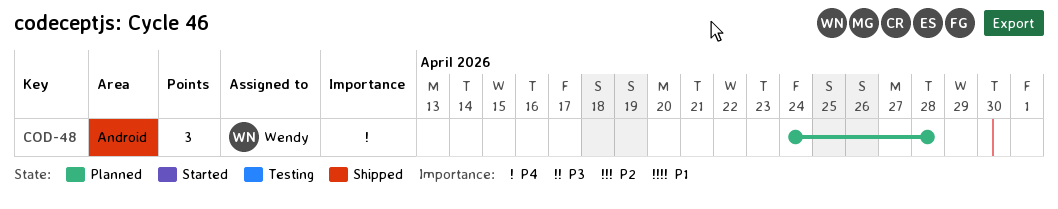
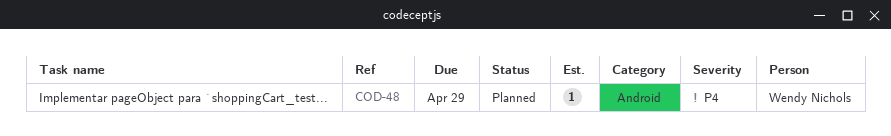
COD-48, estimate: 3 -> 1
COD-48, due: Apr 28 -> Apr 29

